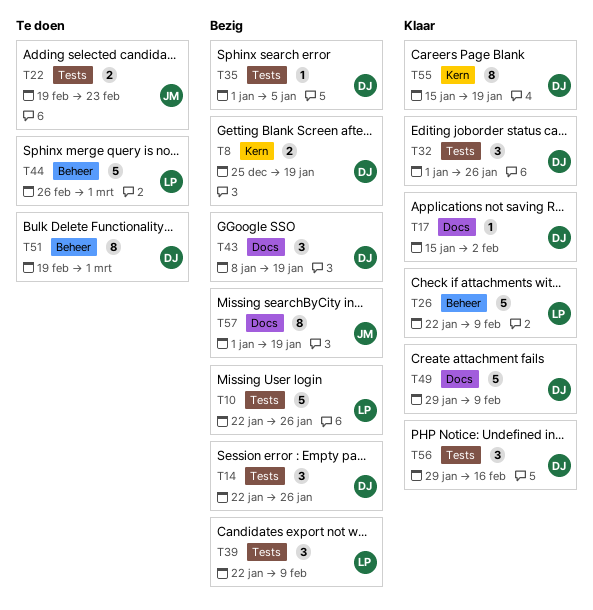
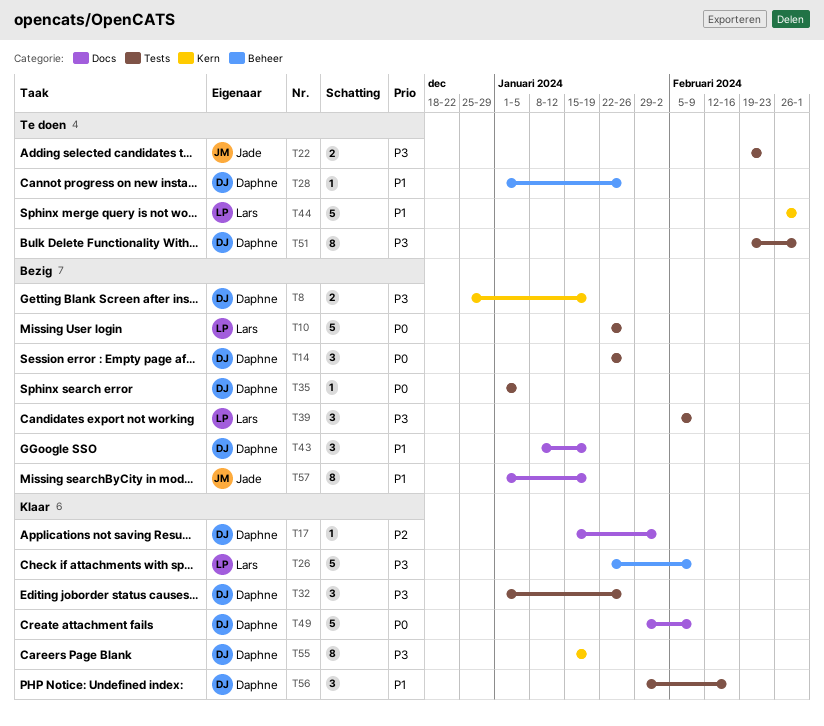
T28: none -> present
T39, start: Jan 22 -> Feb 5
T44, label: Beheer -> Kern
T51, label: Beheer -> Tests

